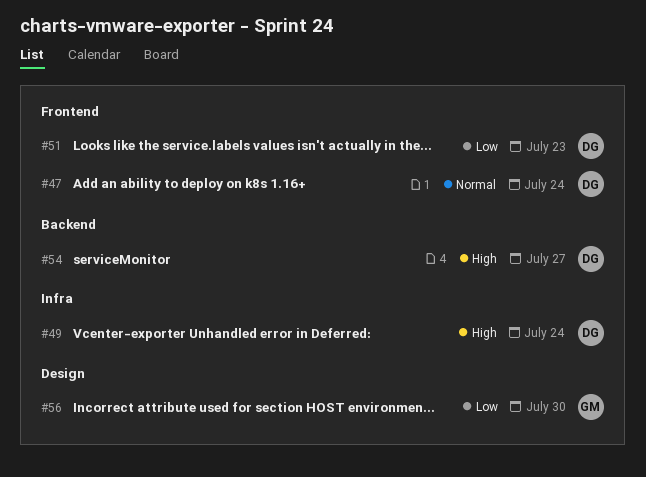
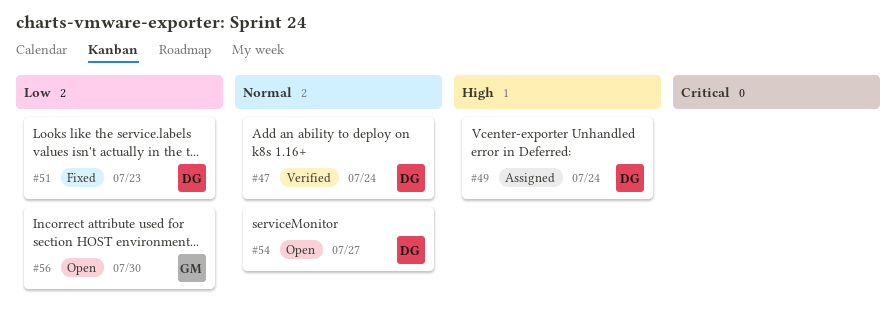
#54, priority: High -> Normal

